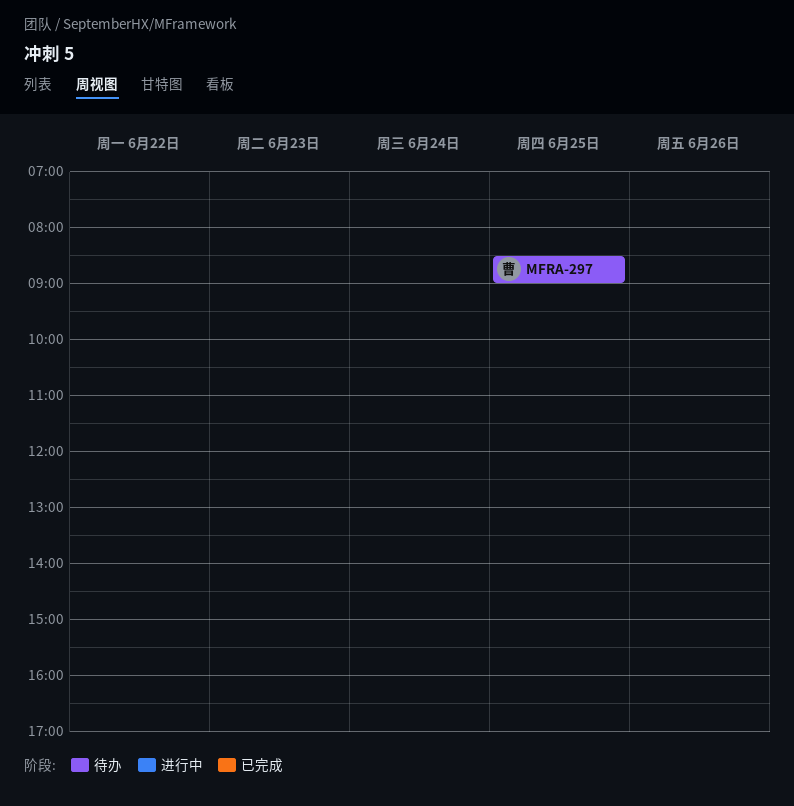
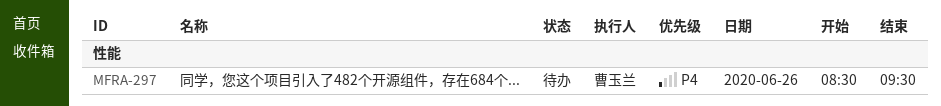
MFRA-297, day: Jun 25 -> Jun 26
MFRA-297, ends: 09:00 -> 09:30

